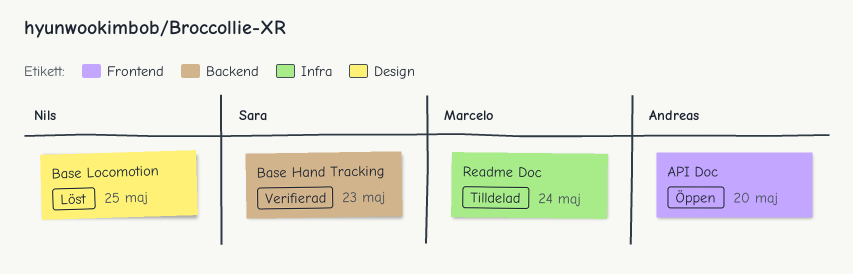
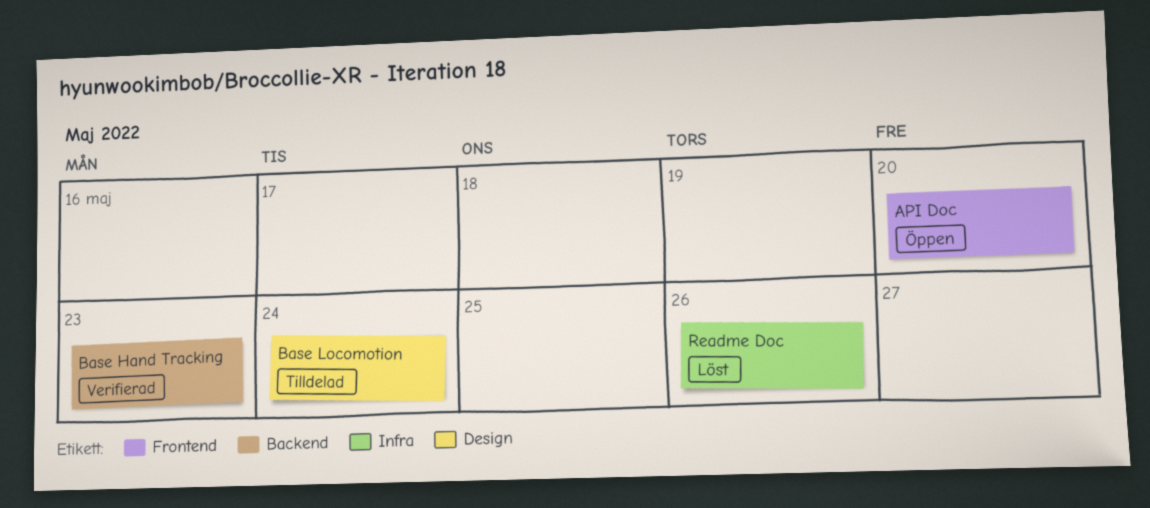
Base Locomotion, status: Löst -> Tilldelad
Base Locomotion, due: May 25 -> May 24
Readme Doc, status: Tilldelad -> Löst
Readme Doc, due: May 24 -> May 26

